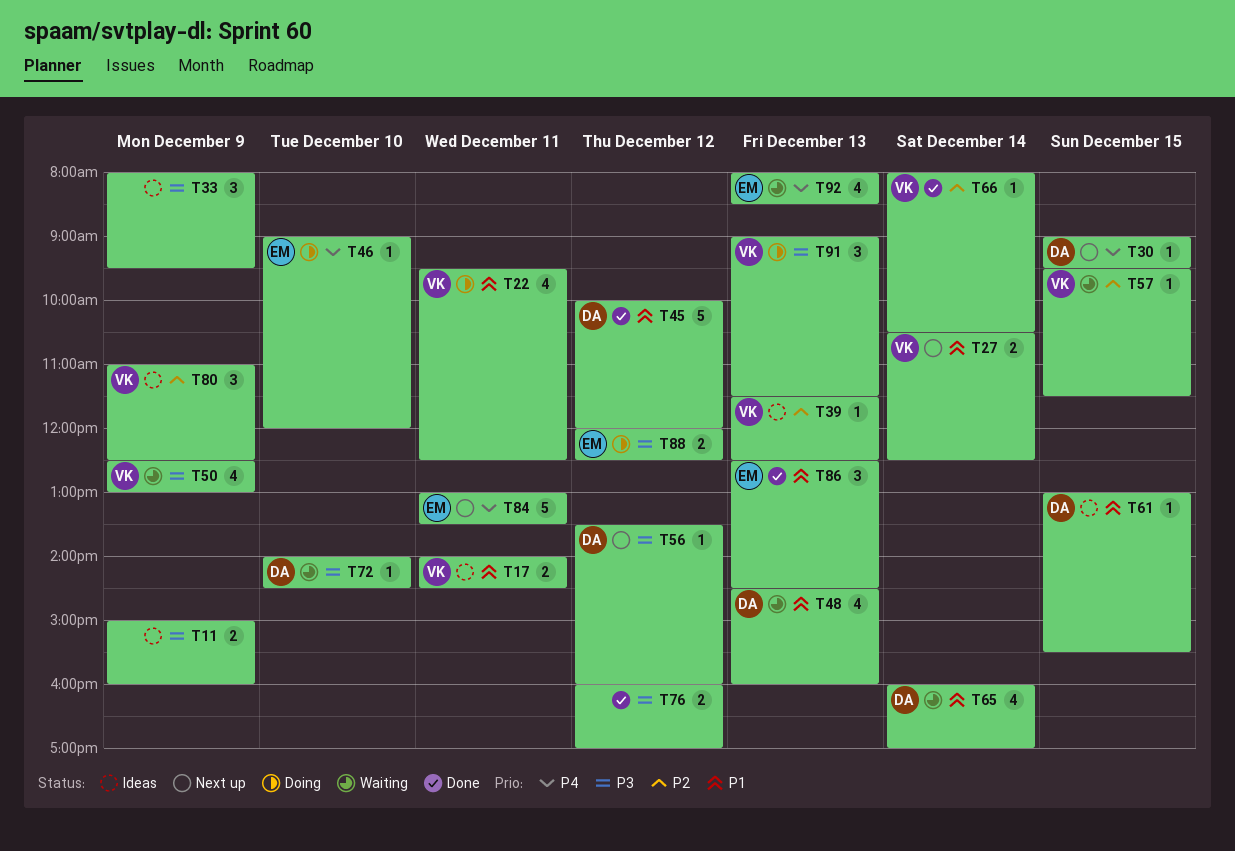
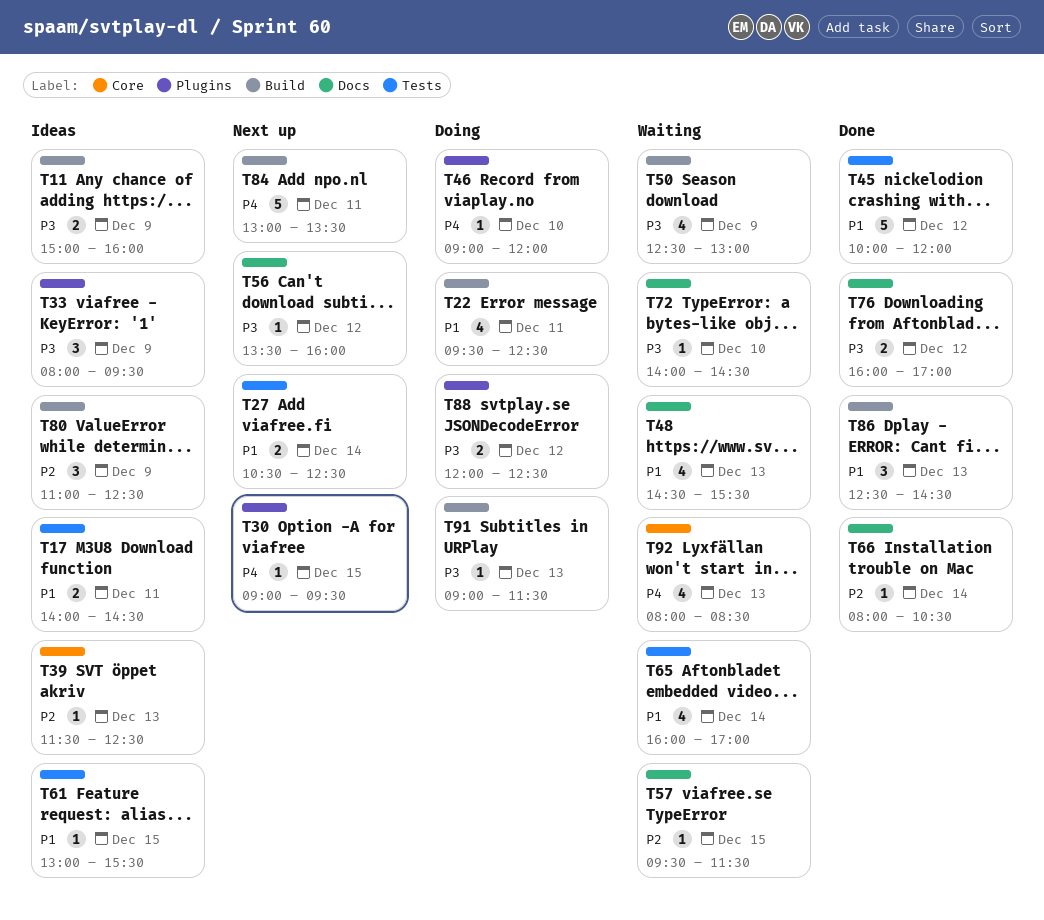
T48, ends: 16:00 -> 15:30
T91, estimate: 3 -> 1

